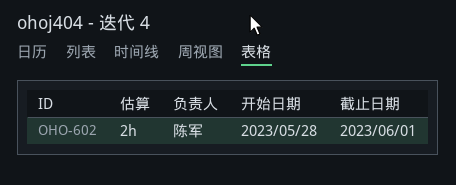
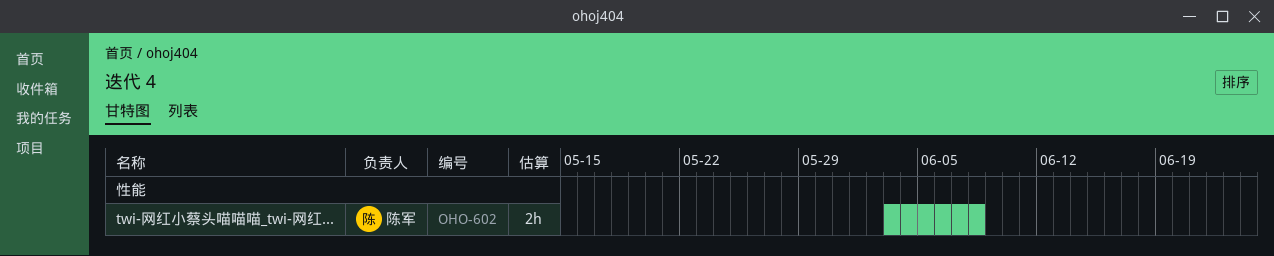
OHO-602, start: May 28 -> Jun 3
OHO-602, due: Jun 1 -> Jun 8

